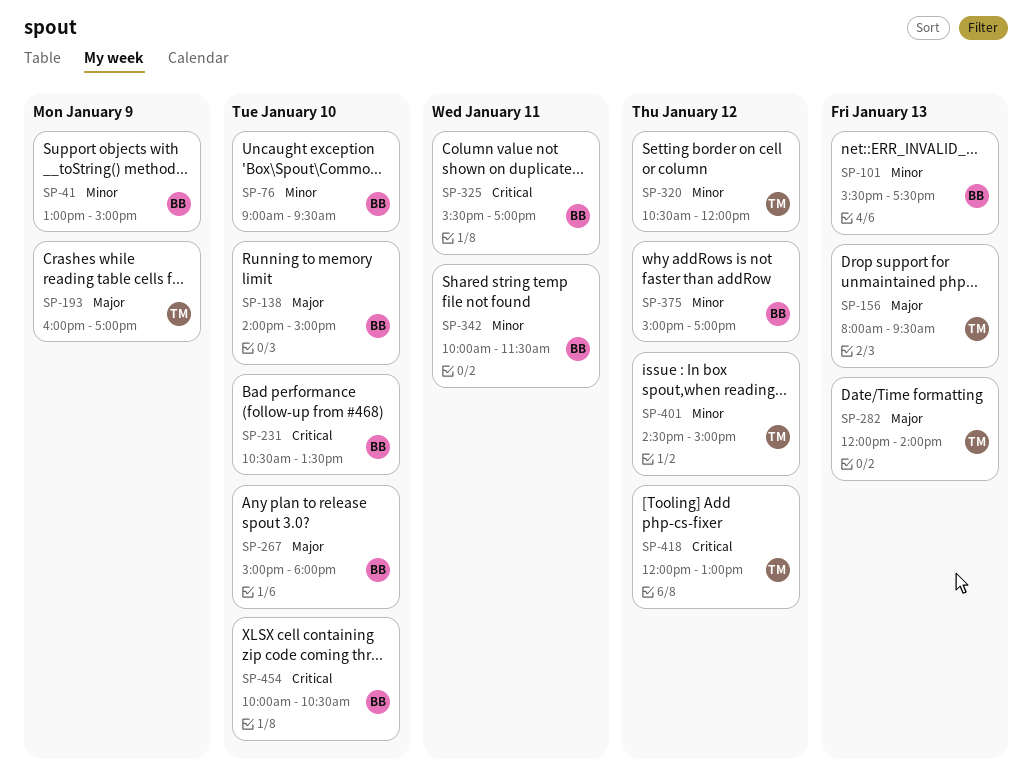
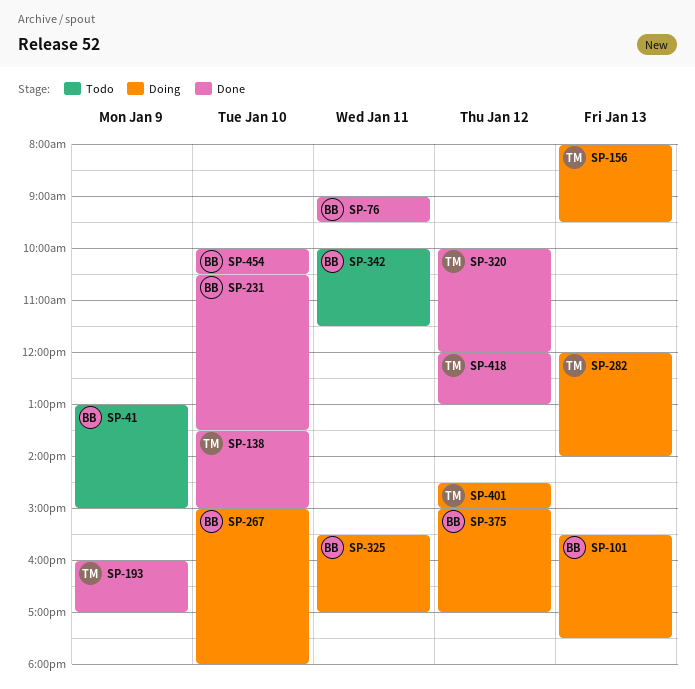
SP-76, day: Jan 10 -> Jan 11
SP-138, owner: BB -> TM
SP-138, begins: 14:00 -> 13:30
SP-320, begins: 10:30 -> 10:00

